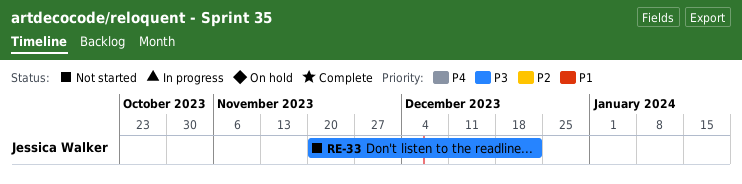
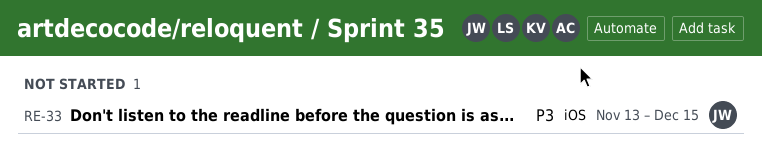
RE-33, start: Nov 20 -> Nov 13
RE-33, due: Dec 22 -> Dec 15

